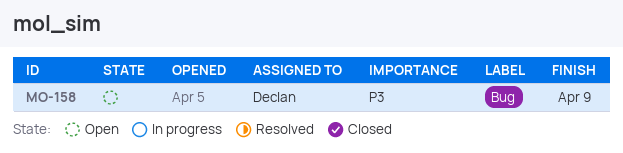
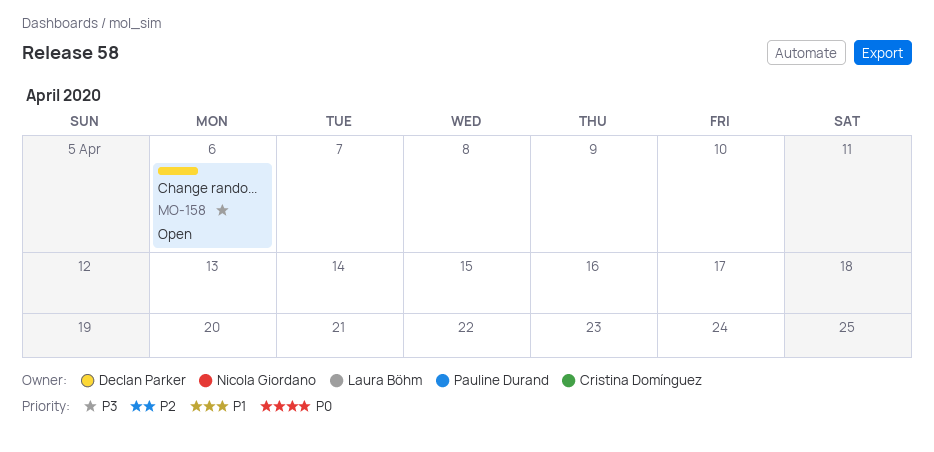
MO-158, due: Apr 9 -> Apr 6

